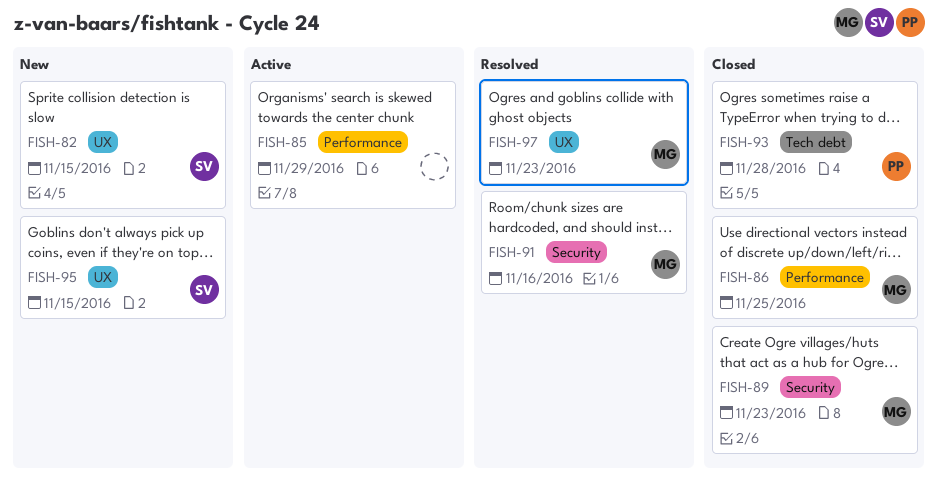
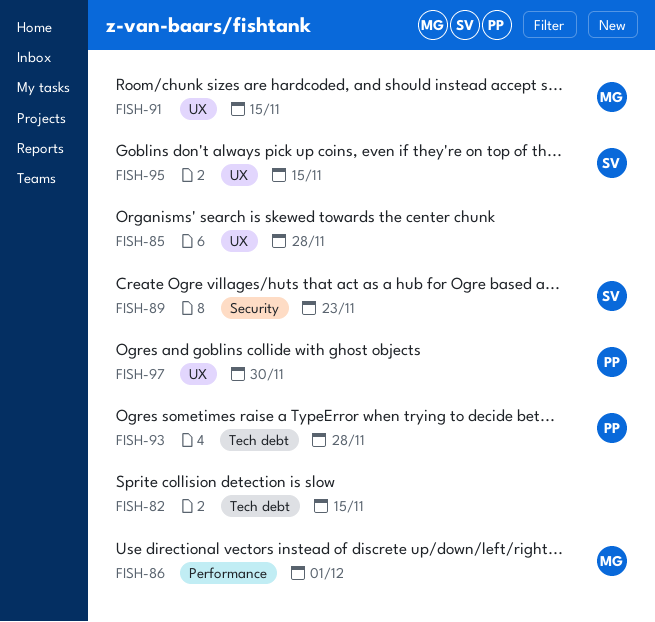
FISH-82, owner: SV -> none
FISH-82, label: UX -> Tech debt
FISH-85, label: Performance -> UX
FISH-85, due: Nov 29 -> Nov 28
FISH-86, due: Nov 25 -> Dec 1
FISH-89, owner: MG -> SV
FISH-91, label: Security -> UX
FISH-91, due: Nov 16 -> Nov 15
FISH-97, owner: MG -> PP
FISH-97, due: Nov 23 -> Nov 30

